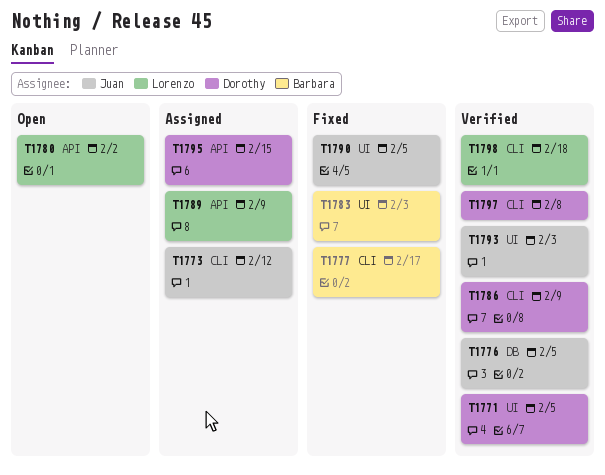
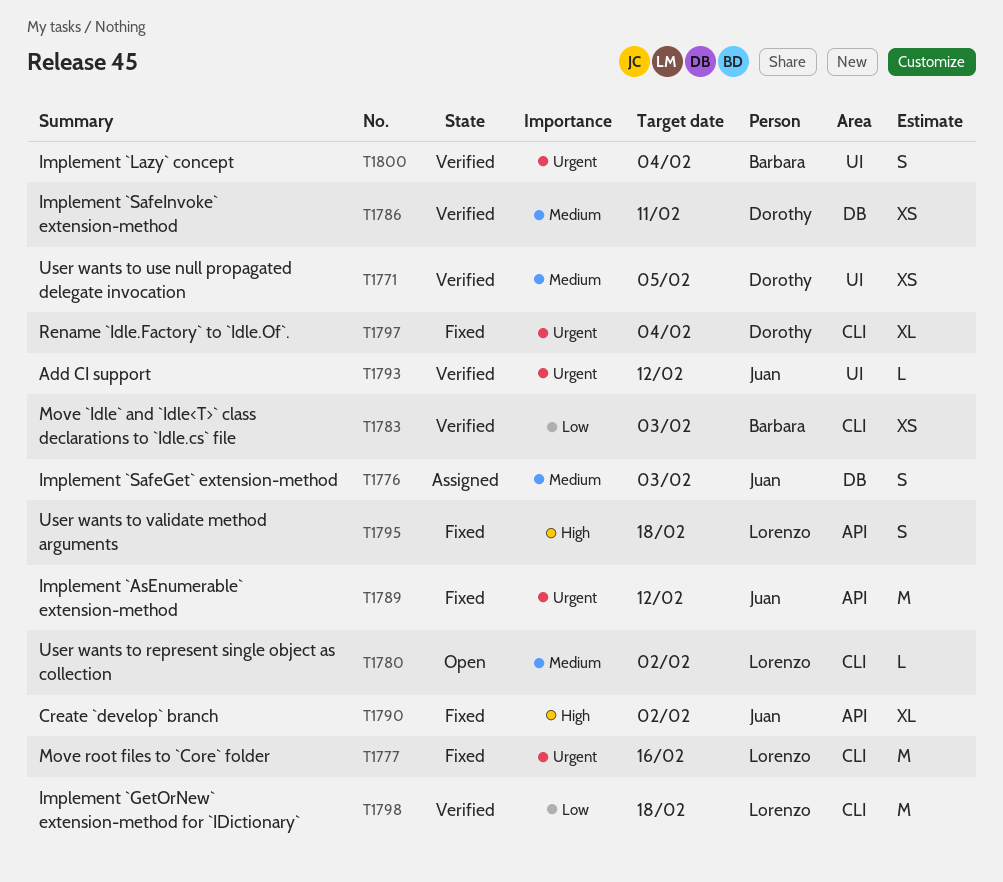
T1773: present -> none
T1776, status: Verified -> Assigned
T1776, due: Feb 5 -> Feb 3
T1777, owner: Barbara -> Lorenzo
T1777, due: Feb 17 -> Feb 16
T1780, label: API -> CLI
T1783, status: Fixed -> Verified
T1783, label: UI -> CLI
T1786, label: CLI -> DB
T1786, due: Feb 9 -> Feb 11
T1789, status: Assigned -> Fixed
T1789, owner: Lorenzo -> Juan
T1789, due: Feb 9 -> Feb 12
T1790, label: UI -> API
T1790, due: Feb 5 -> Feb 2
T1793, due: Feb 3 -> Feb 12
T1795, status: Assigned -> Fixed
T1795, owner: Dorothy -> Lorenzo
T1795, due: Feb 15 -> Feb 18
T1797, status: Verified -> Fixed
T1797, due: Feb 8 -> Feb 4
T1800: none -> present

